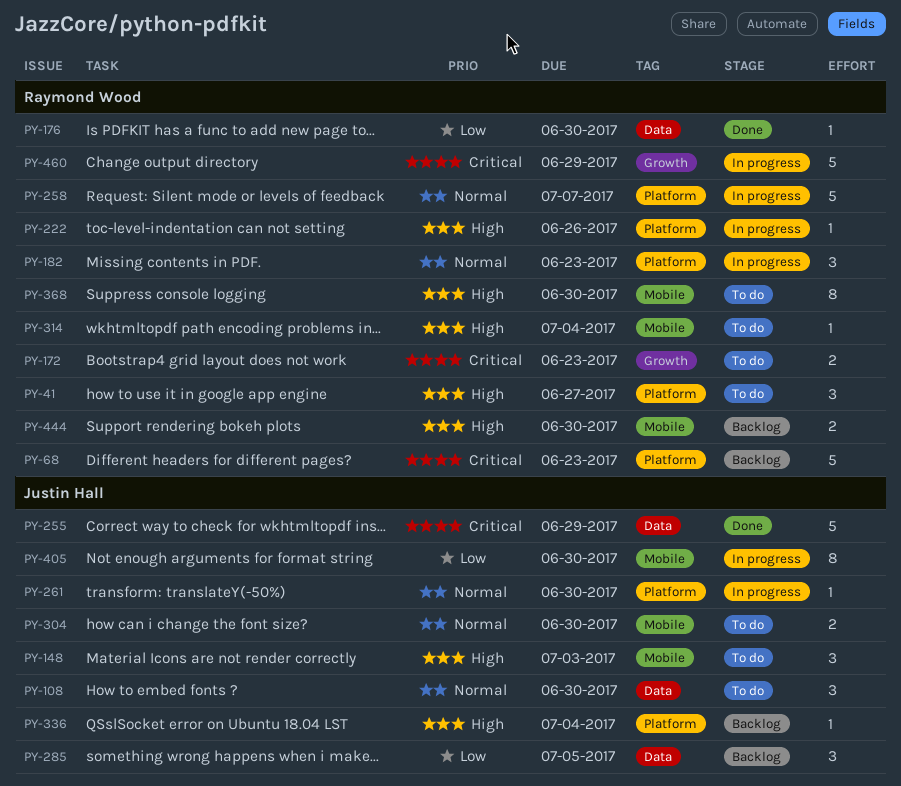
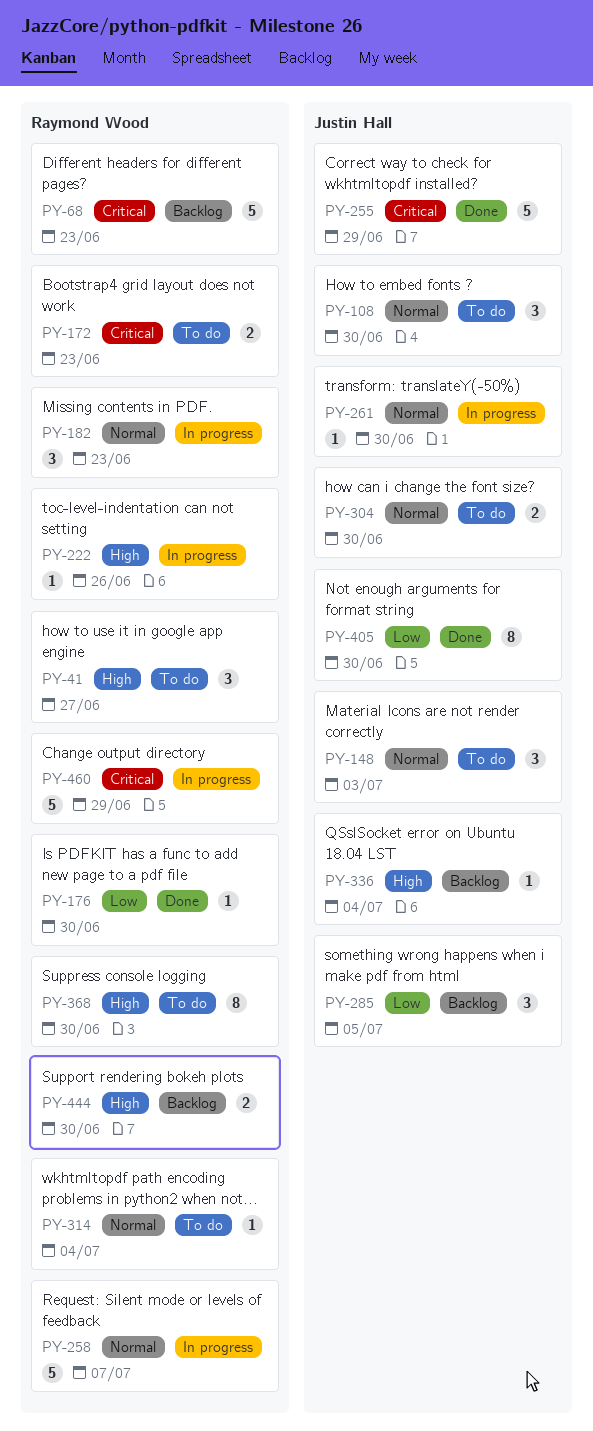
PY-148, priority: High -> Normal
PY-314, priority: High -> Normal
PY-405, status: In progress -> Done

